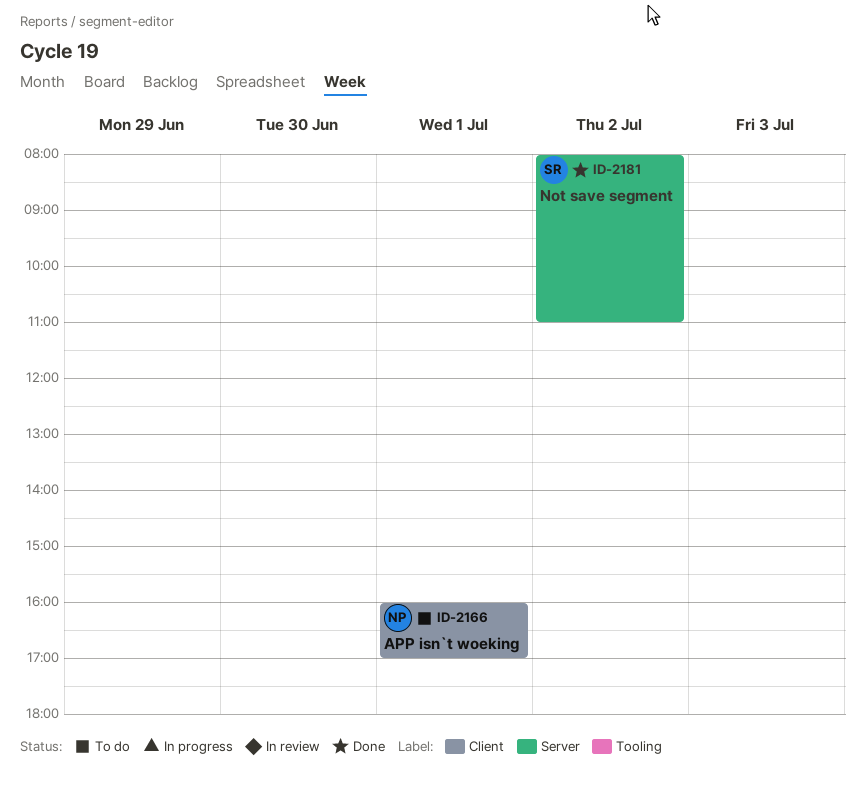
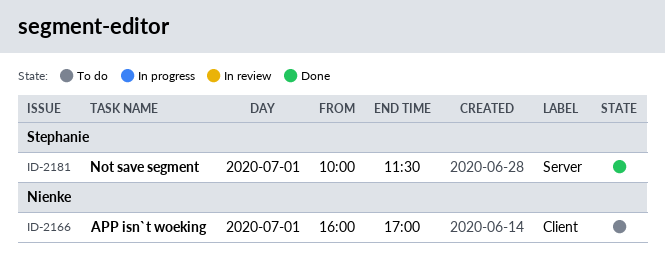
ID-2181, day: Jul 2 -> Jul 1
ID-2181, begins: 08:00 -> 10:00
ID-2181, ends: 11:00 -> 11:30

